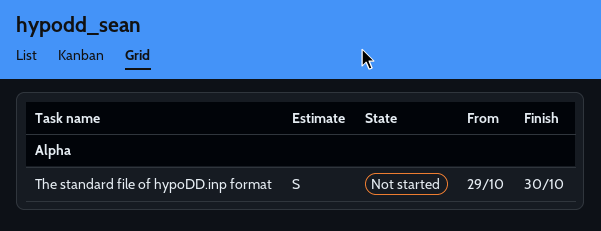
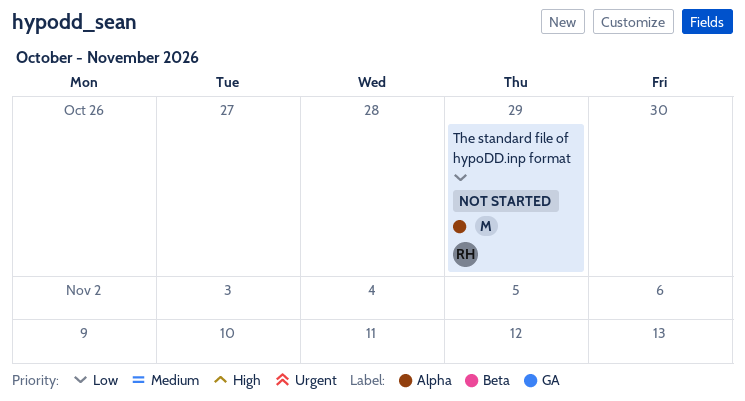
The standard file of hypoDD.inp format, estimate: S -> M
The standard file of hypoDD.inp format, due: Oct 30 -> Oct 29

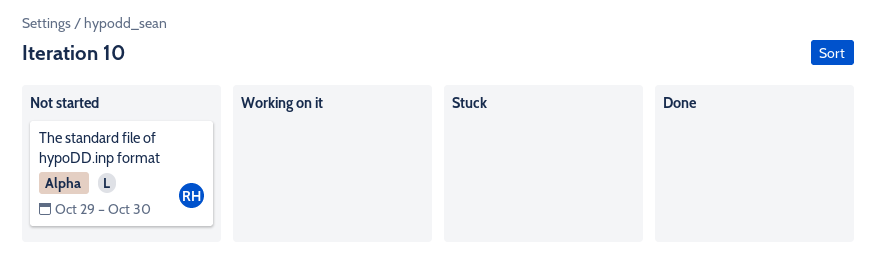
The standard file of hypoDD.inp format, estimate: M -> L
The standard file of hypoDD.inp format, due: Oct 29 -> Oct 30

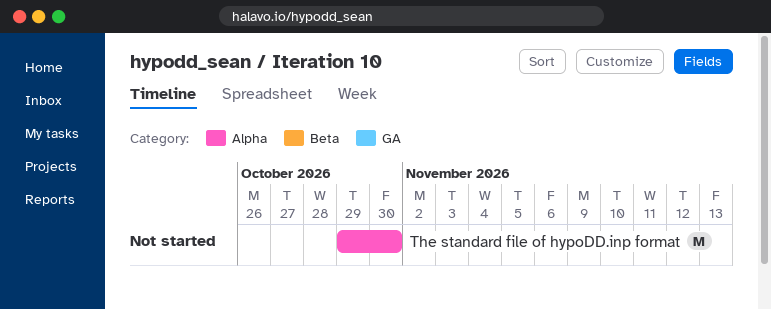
The standard file of hypoDD.inp format, estimate: L -> M

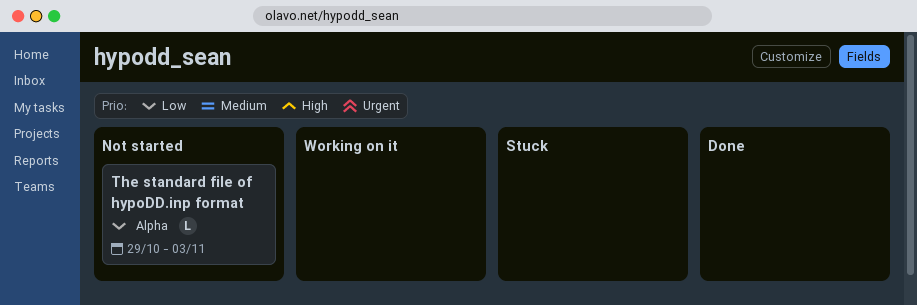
The standard file of hypoDD.inp format, estimate: M -> L
The standard file of hypoDD.inp format, due: Oct 30 -> Nov 3

